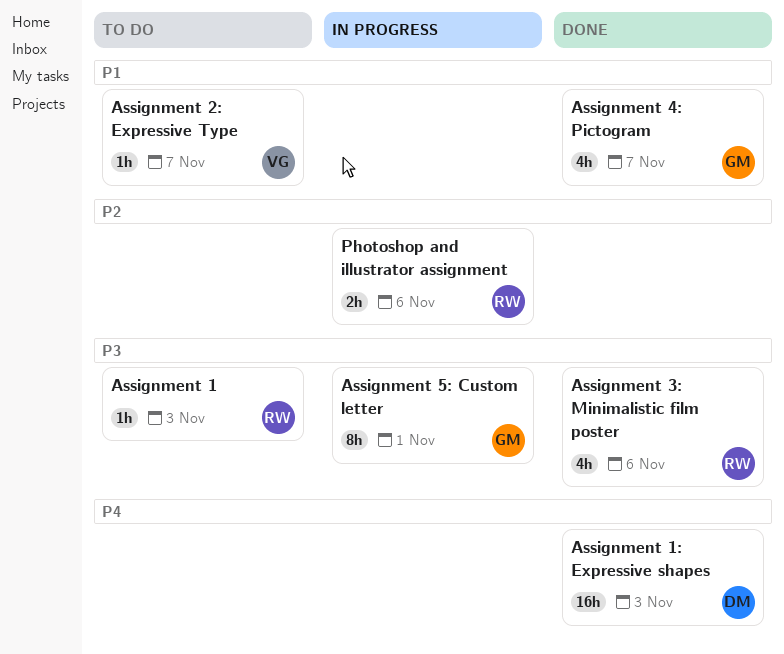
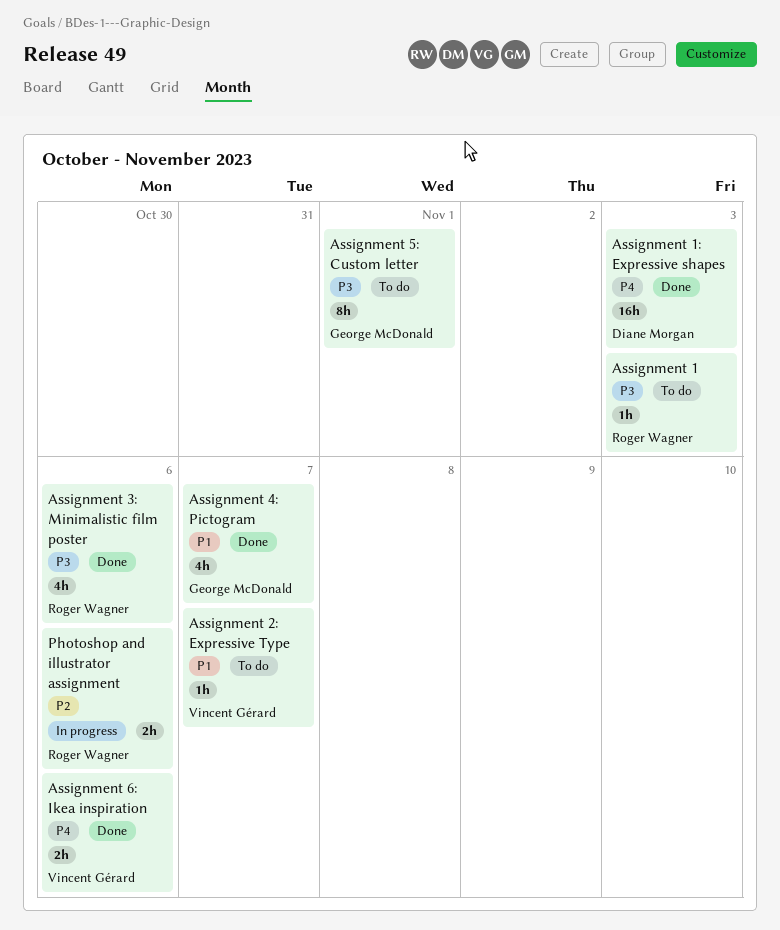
Assignment 5: Custom letter, status: In progress -> To do
Assignment 6: Ikea inspiration: none -> present

